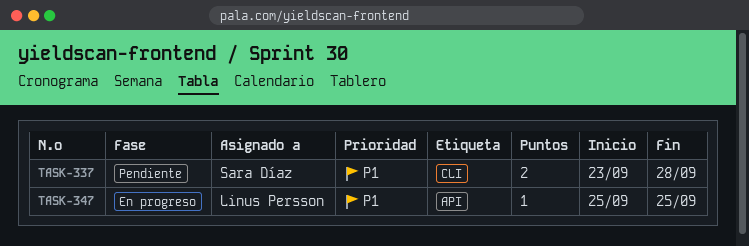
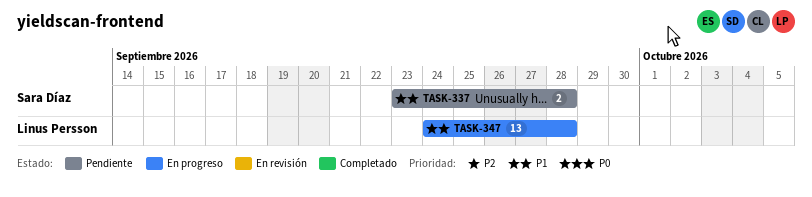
TASK-347, estimate: 1 -> 13
TASK-347, start: Sep 25 -> Sep 24
TASK-347, due: Sep 25 -> Sep 28

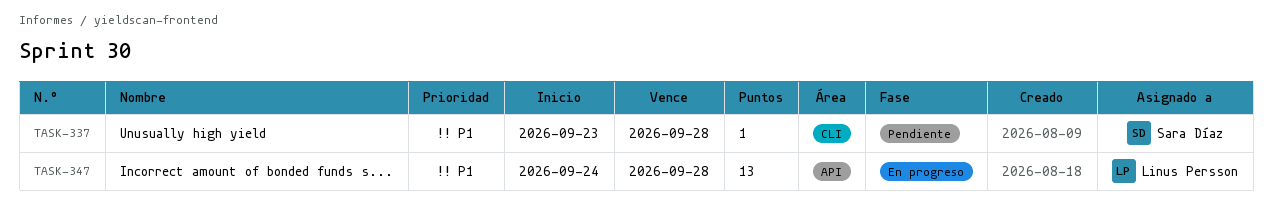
TASK-337, estimate: 2 -> 1

